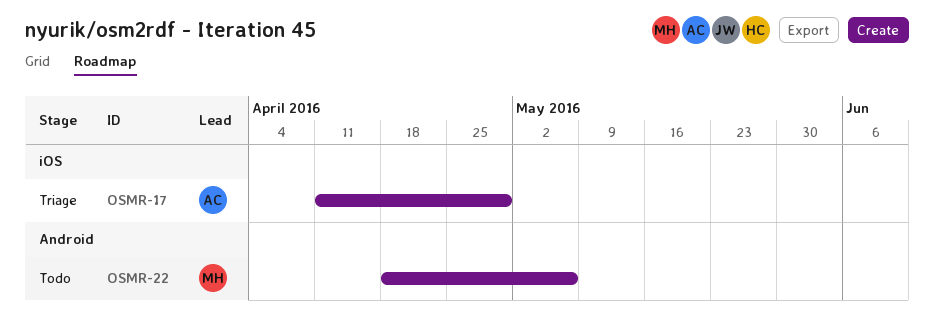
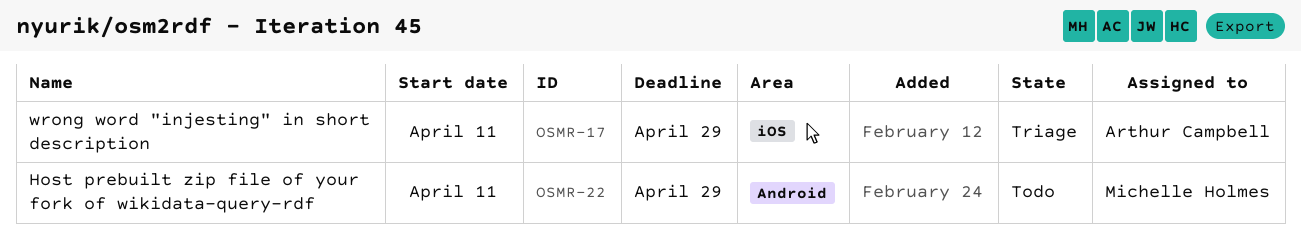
OSMR-22, start: Apr 18 -> Apr 11
OSMR-22, due: May 6 -> Apr 29

